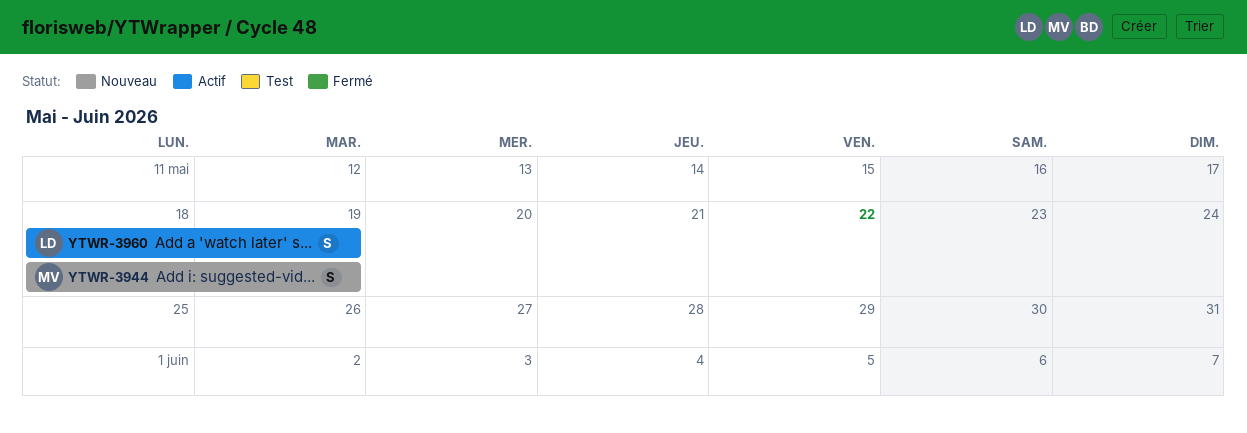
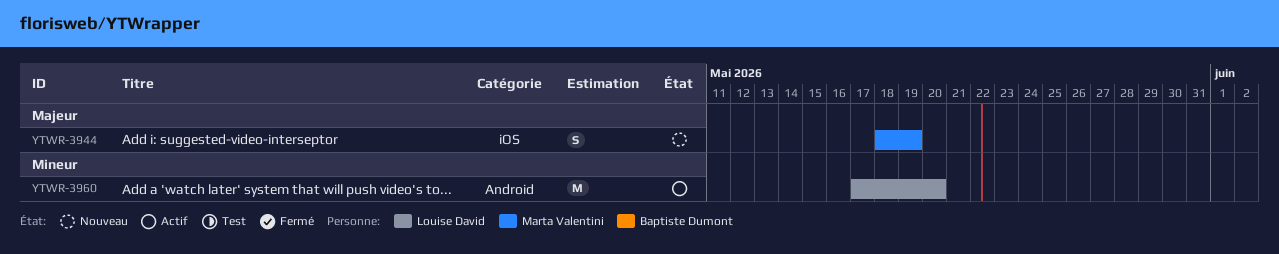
YTWR-3960, estimate: S -> M
YTWR-3960, start: May 18 -> May 17
YTWR-3960, due: May 19 -> May 20

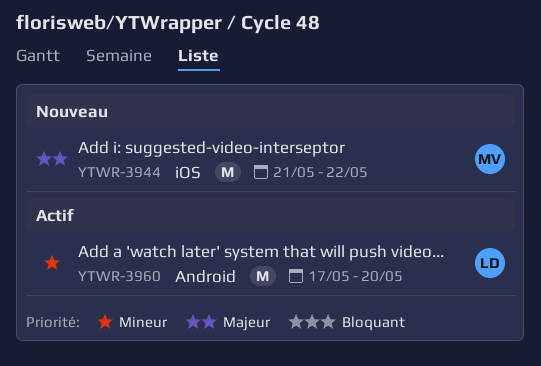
YTWR-3944, estimate: S -> M
YTWR-3944, start: May 18 -> May 21
YTWR-3944, due: May 19 -> May 22

